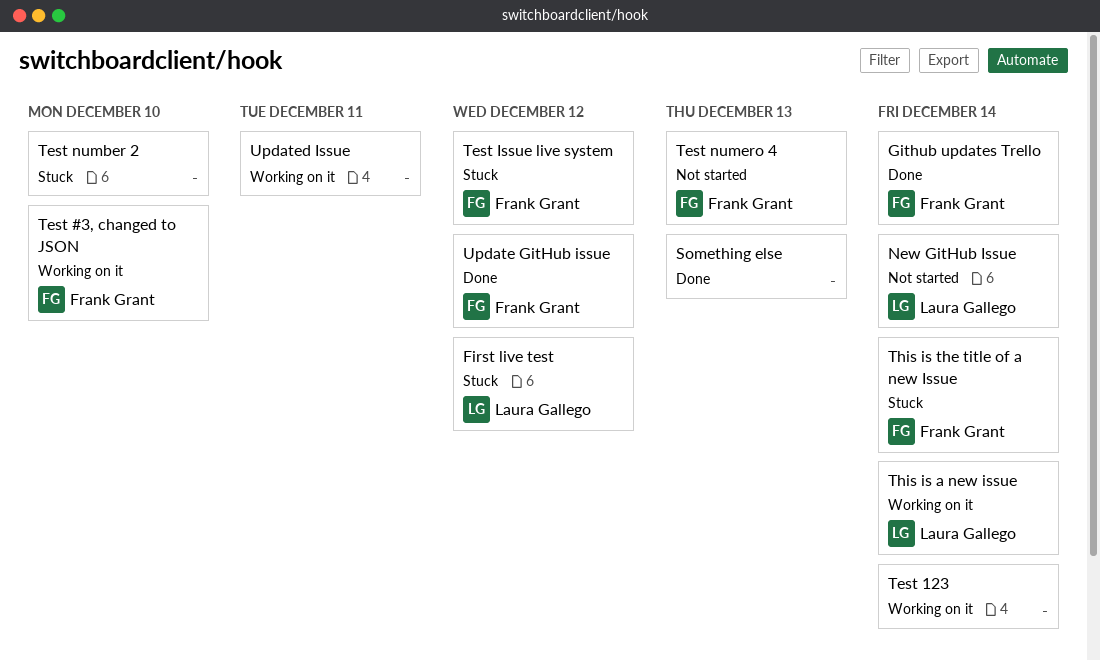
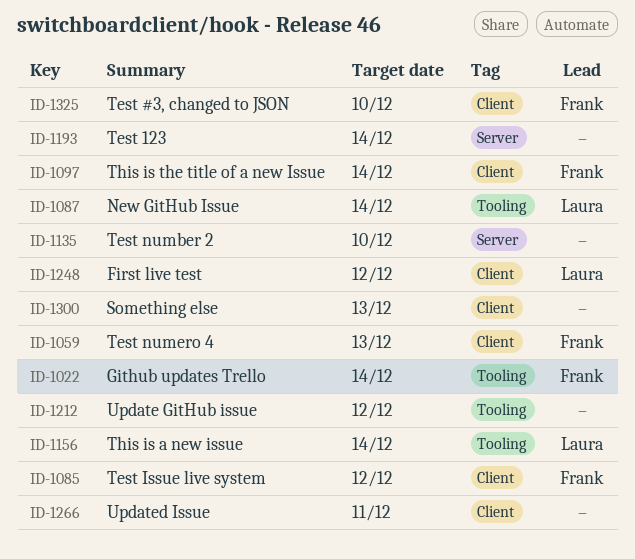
Update GitHub issue, owner: Frank Grant -> none

